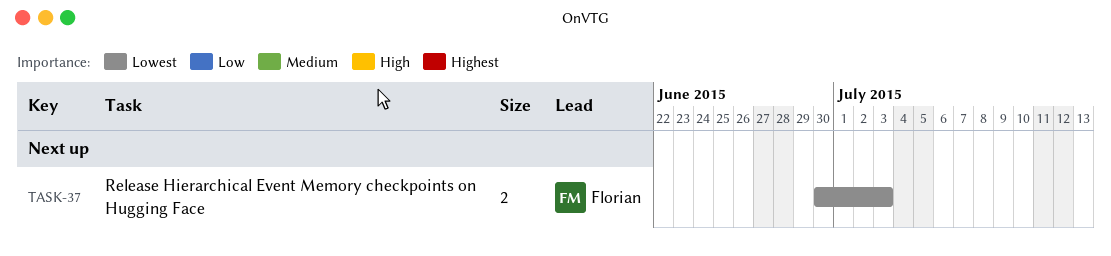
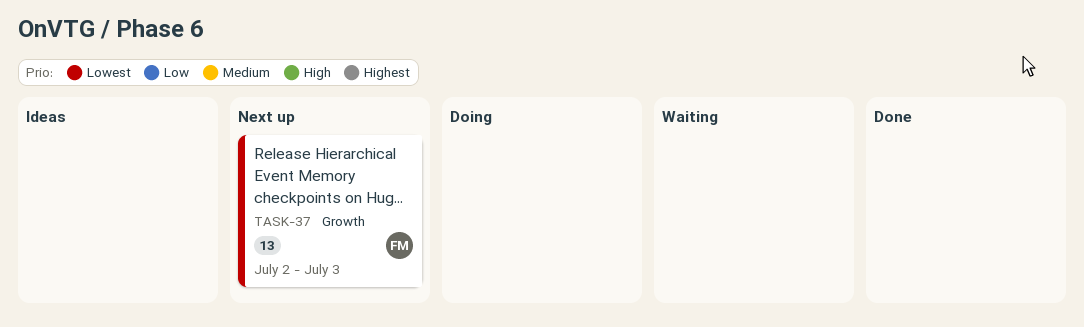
TASK-37, estimate: 2 -> 13
TASK-37, start: Jun 30 -> Jul 2

